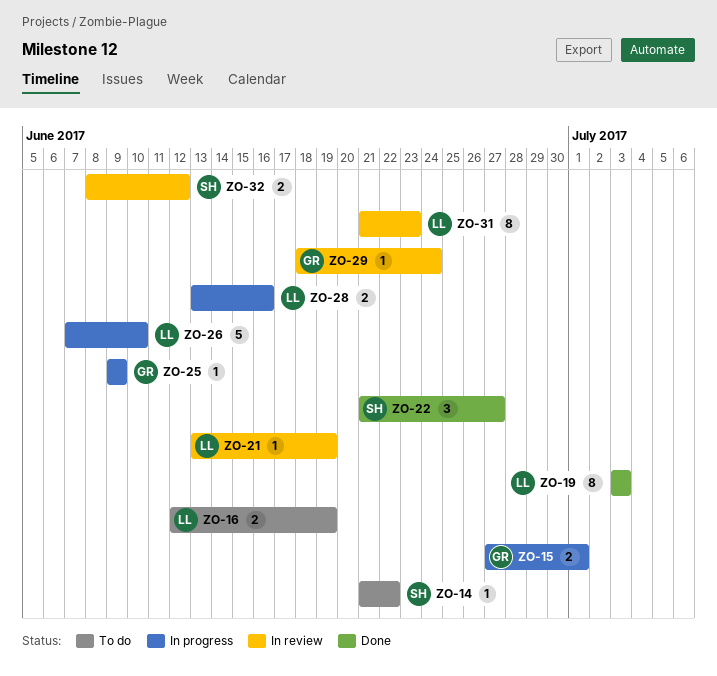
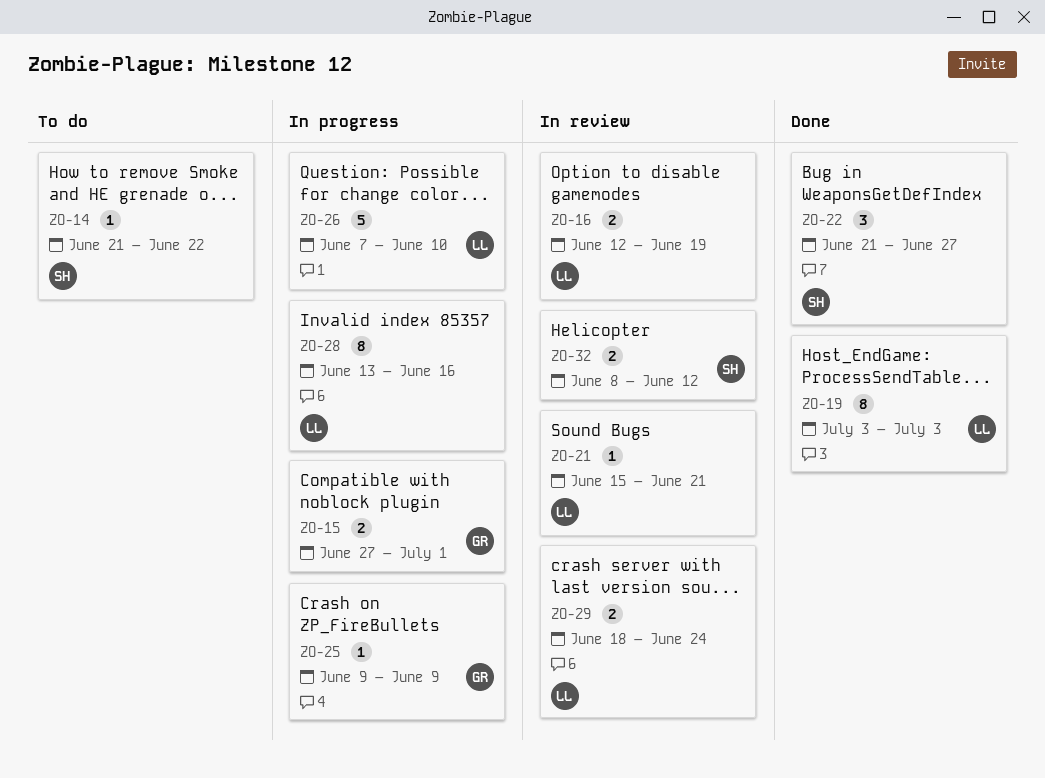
ZO-16, status: To do -> In review
ZO-21, start: Jun 13 -> Jun 15
ZO-21, due: Jun 19 -> Jun 21
ZO-28, estimate: 2 -> 8
ZO-29, owner: GR -> LL
ZO-29, estimate: 1 -> 2
ZO-31: present -> none

